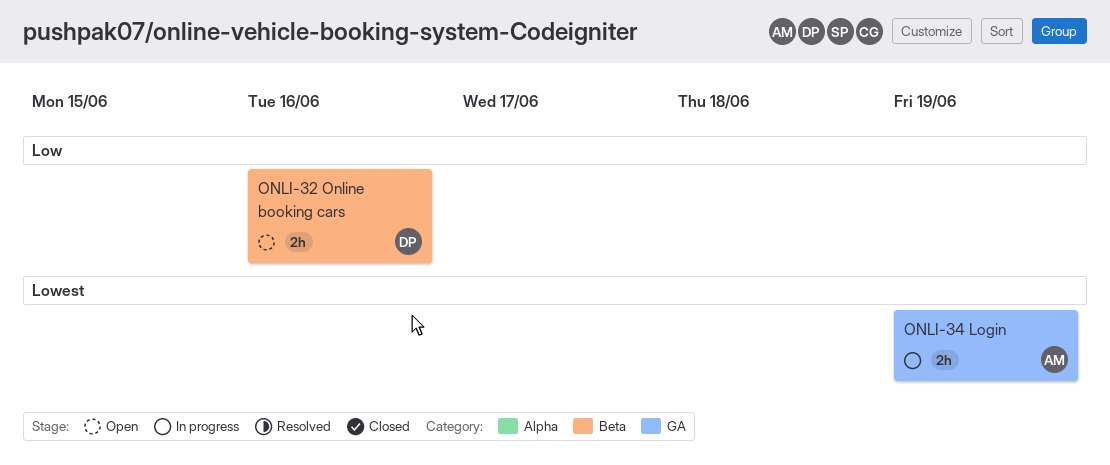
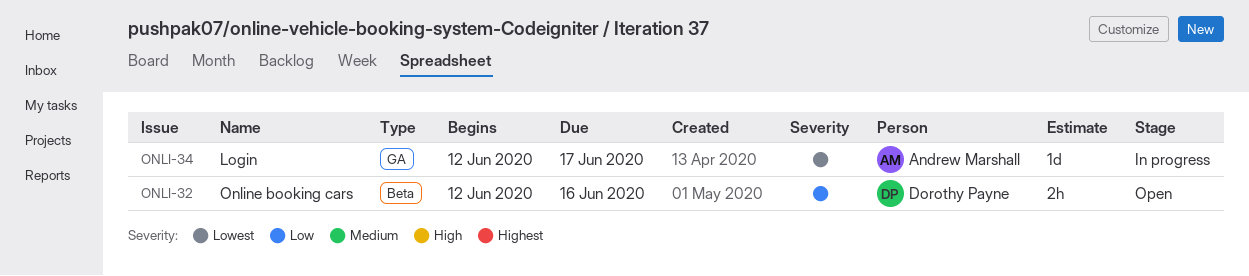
ONLI-34, estimate: 2h -> 1d
ONLI-34, due: Jun 19 -> Jun 17

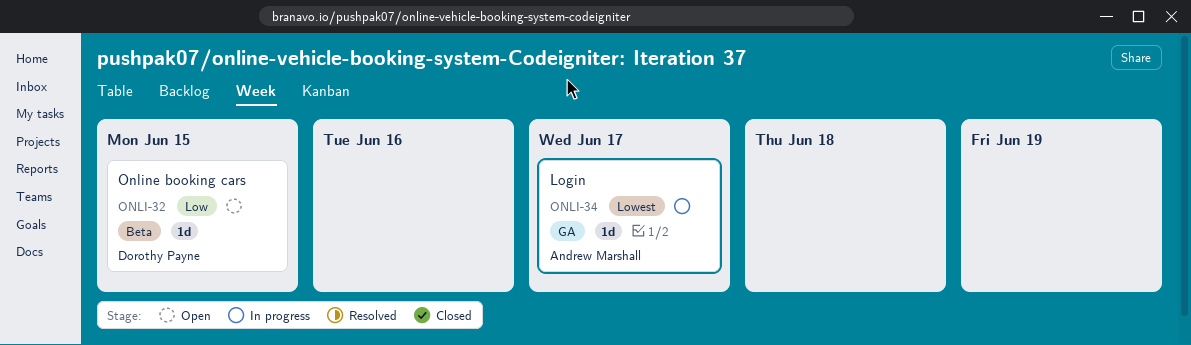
ONLI-32, estimate: 2h -> 1d
ONLI-32, due: Jun 16 -> Jun 15

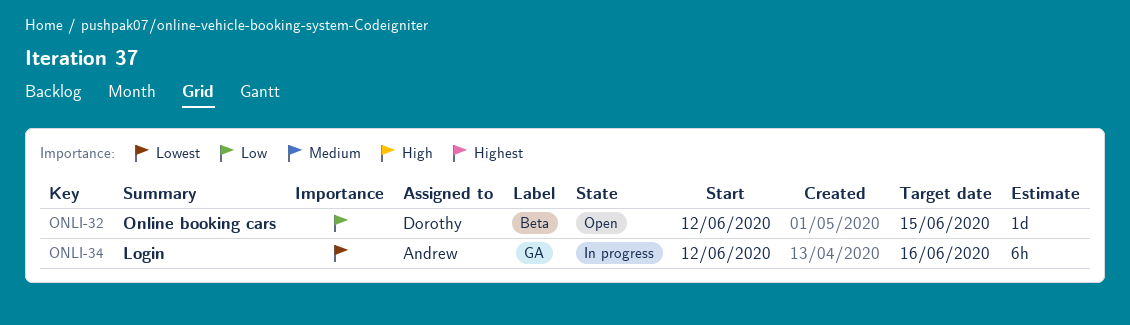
ONLI-34, estimate: 1d -> 6h
ONLI-34, due: Jun 17 -> Jun 16

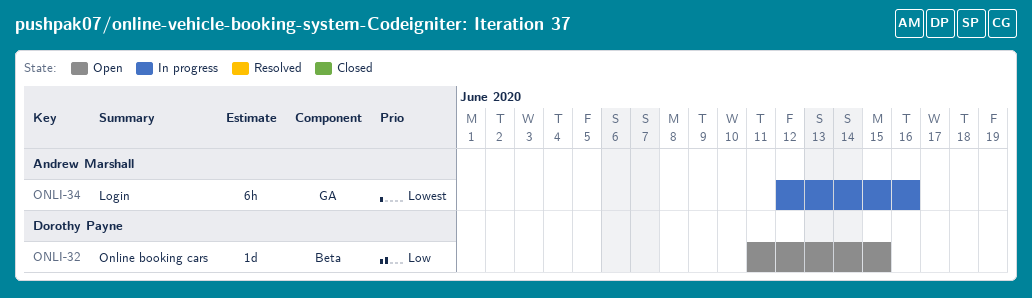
ONLI-32, start: Jun 12 -> Jun 11

